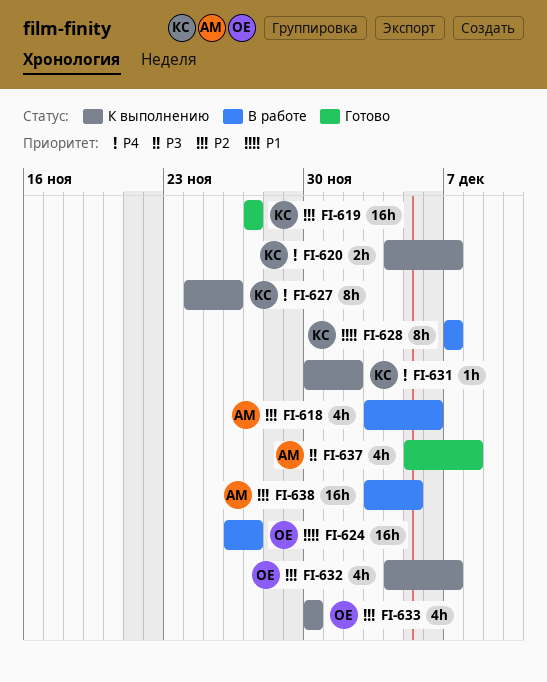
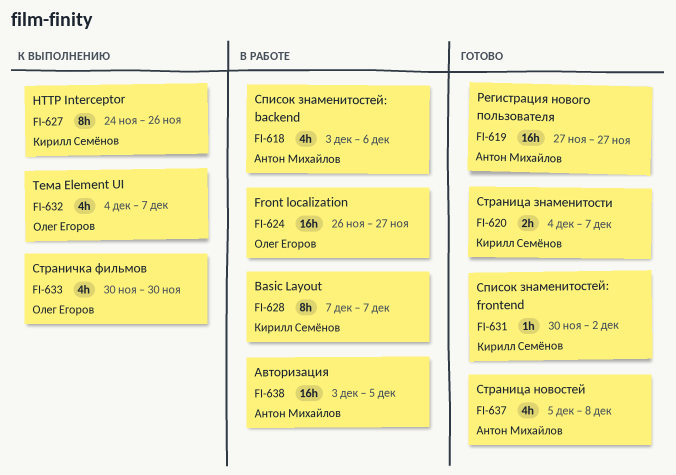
FI-619, owner: Кирилл Семёнов -> Антон Михайлов
FI-620, status: К выполнению -> Готово
FI-631, status: К выполнению -> Готово

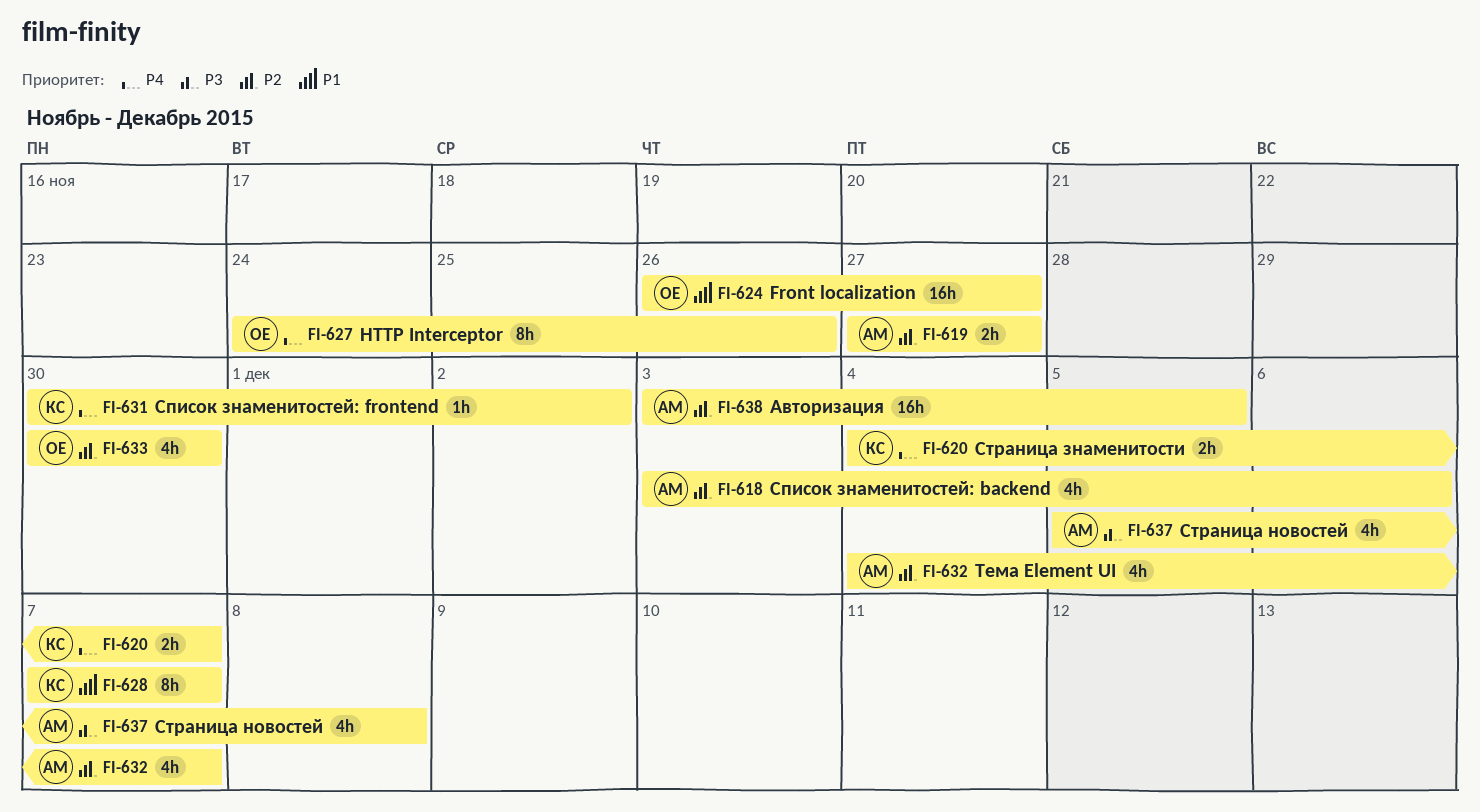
FI-619, estimate: 16h -> 2h
FI-627, owner: Кирилл Семёнов -> Олег Егоров
FI-632, owner: Олег Егоров -> Антон Михайлов

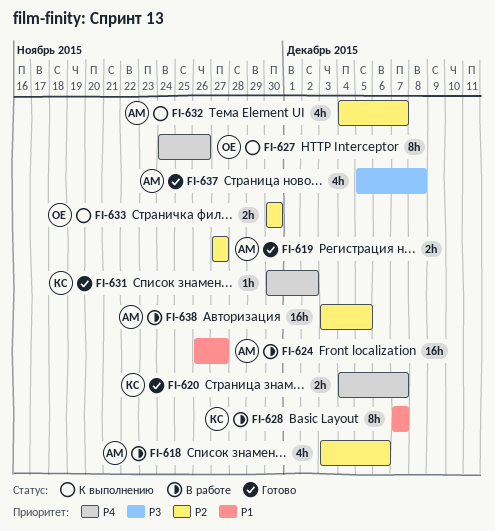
FI-624, owner: ОЕ -> АМ
FI-633, estimate: 4h -> 2h

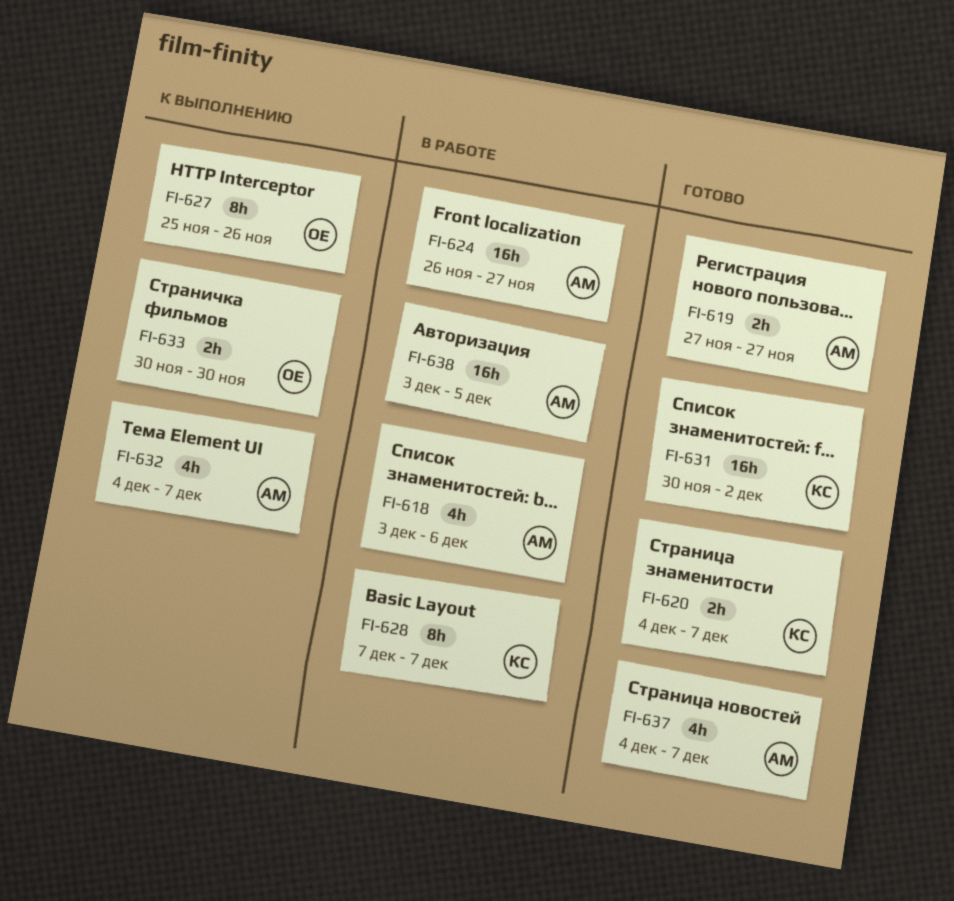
FI-627, start: Nov 24 -> Nov 25
FI-631, estimate: 1h -> 16h
FI-637, start: Dec 5 -> Dec 4
FI-637, due: Dec 8 -> Dec 7

